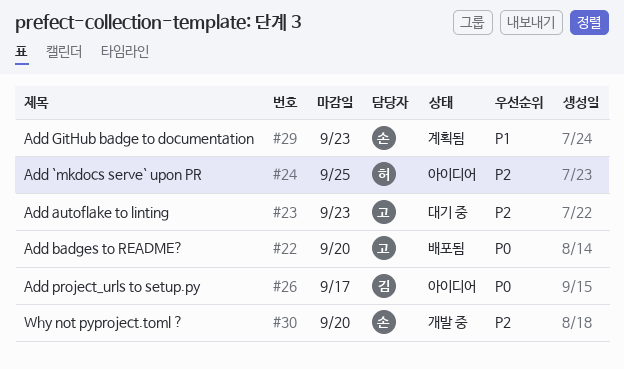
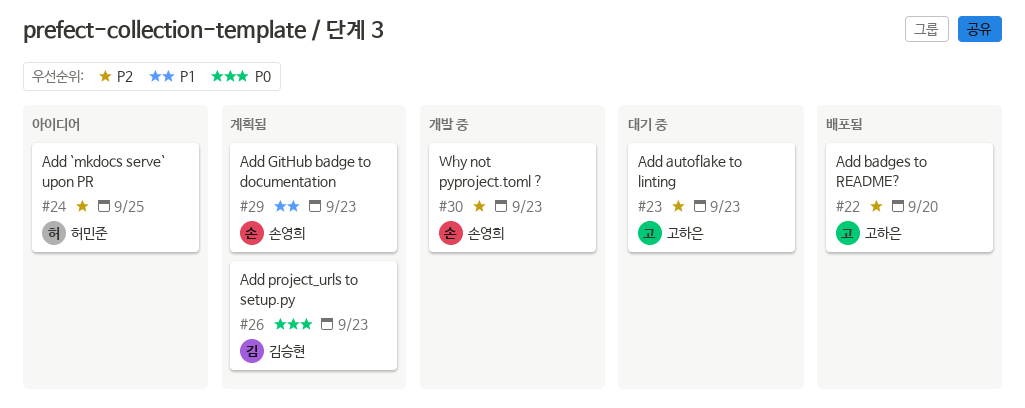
#22, priority: P0 -> P2
#26, status: 아이디어 -> 계획됨
#26, due: Sep 17 -> Sep 23
#30, due: Sep 20 -> Sep 23

